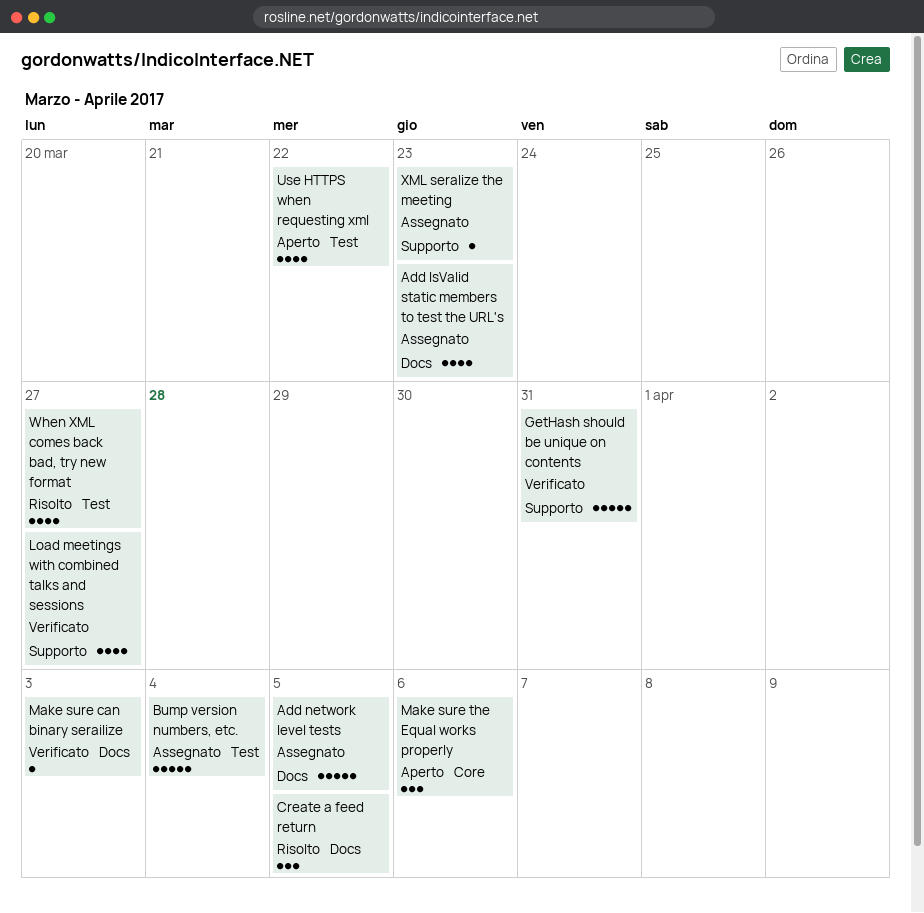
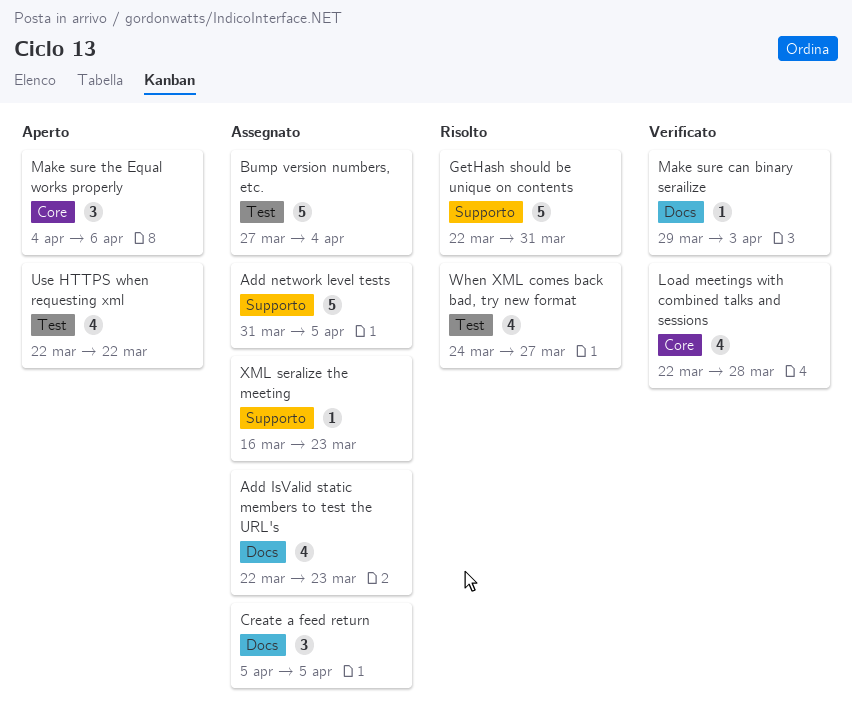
Add network level tests, label: Docs -> Supporto
Create a feed return, status: Risolto -> Assegnato
GetHash should be unique on contents, status: Verificato -> Risolto
Load meetings with combined talks and sessions, label: Supporto -> Core
Load meetings with combined talks and sessions, due: Mar 27 -> Mar 28

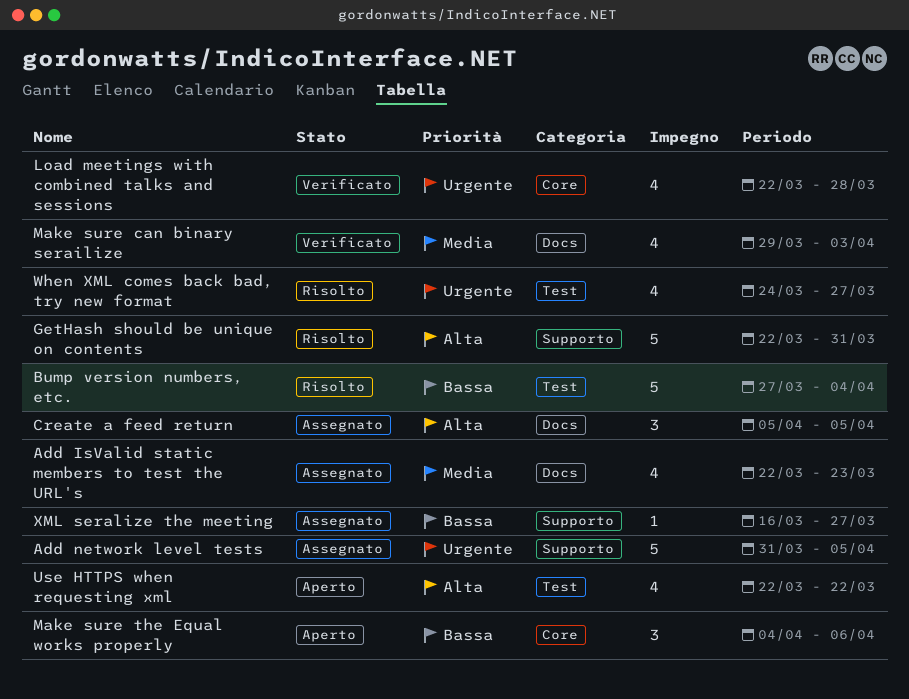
Bump version numbers, etc., status: Assegnato -> Risolto
Make sure can binary serailize, estimate: 1 -> 4
XML seralize the meeting, due: Mar 23 -> Mar 27

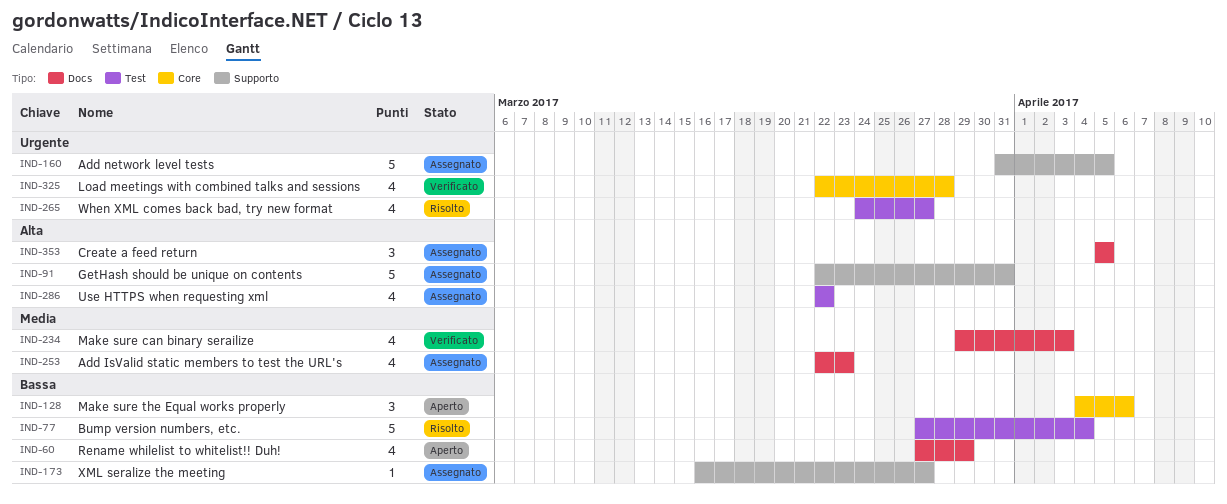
GetHash should be unique on contents, status: Risolto -> Assegnato
Rename whilelist to whitelist!! Duh!: none -> present
Use HTTPS when requesting xml, status: Aperto -> Assegnato

